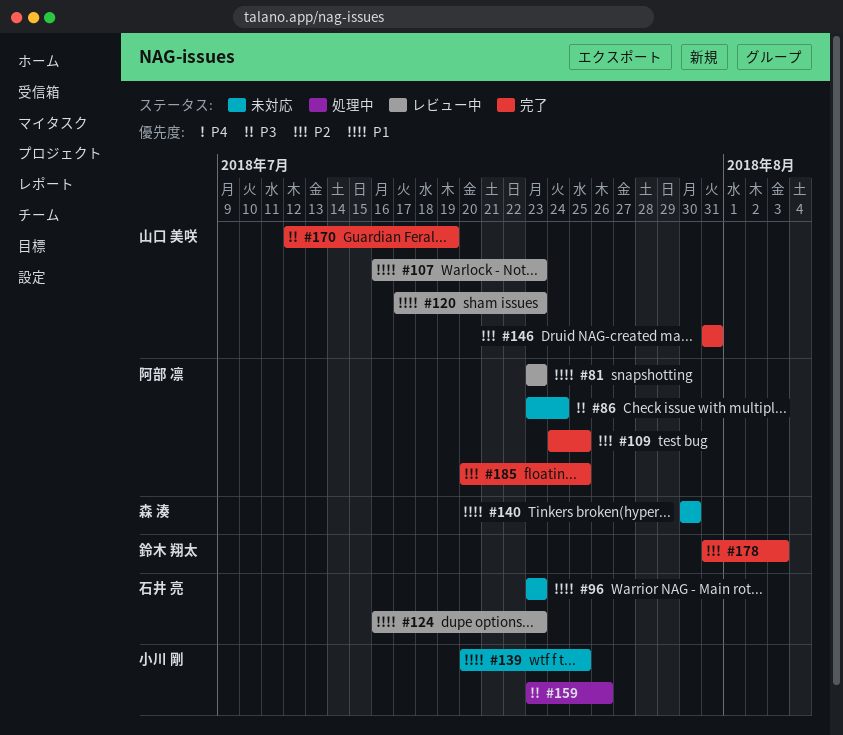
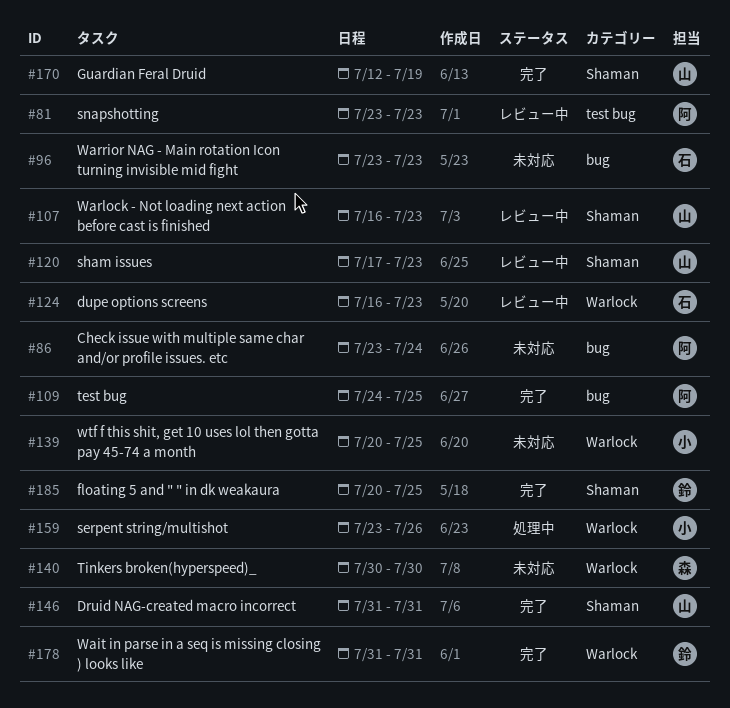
#178, due: Aug 3 -> Jul 31
#185, owner: 阿部 凛 -> 鈴木 翔太

